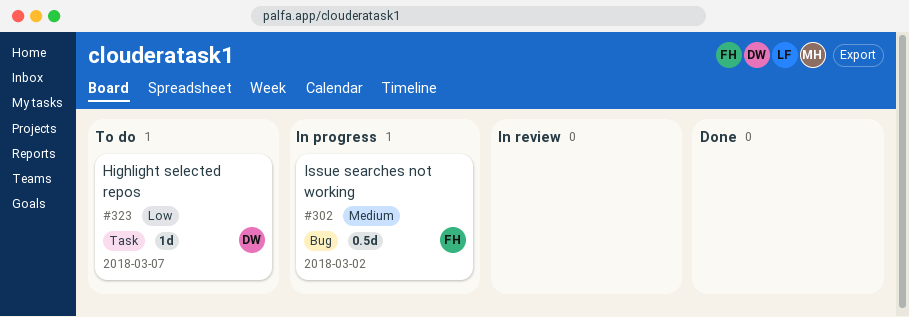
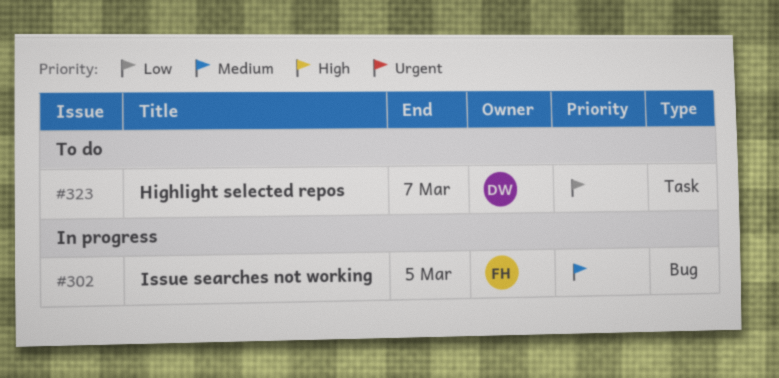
#302, due: Mar 2 -> Mar 5

